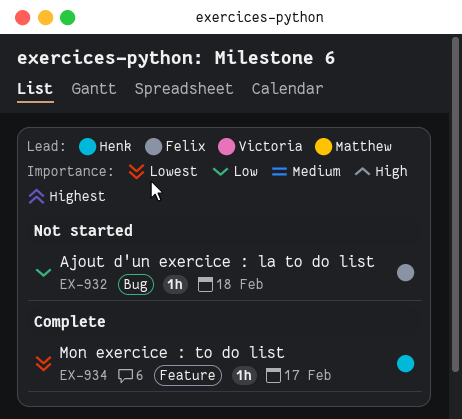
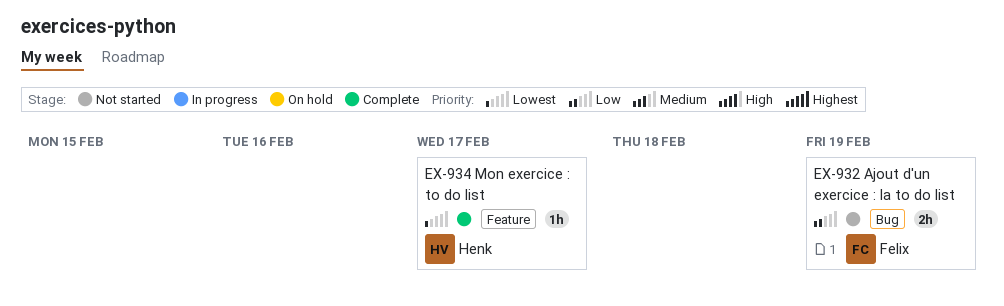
EX-932, estimate: 1h -> 2h
EX-932, due: Feb 18 -> Feb 19

